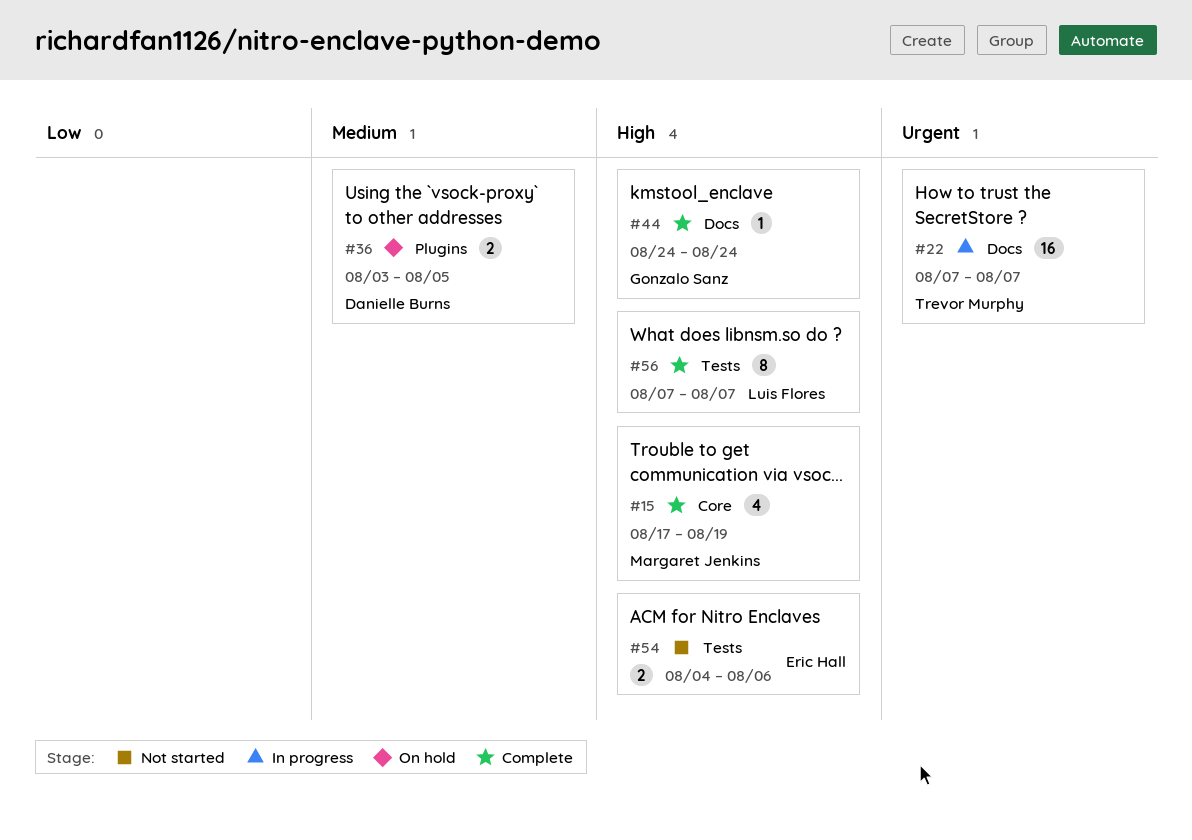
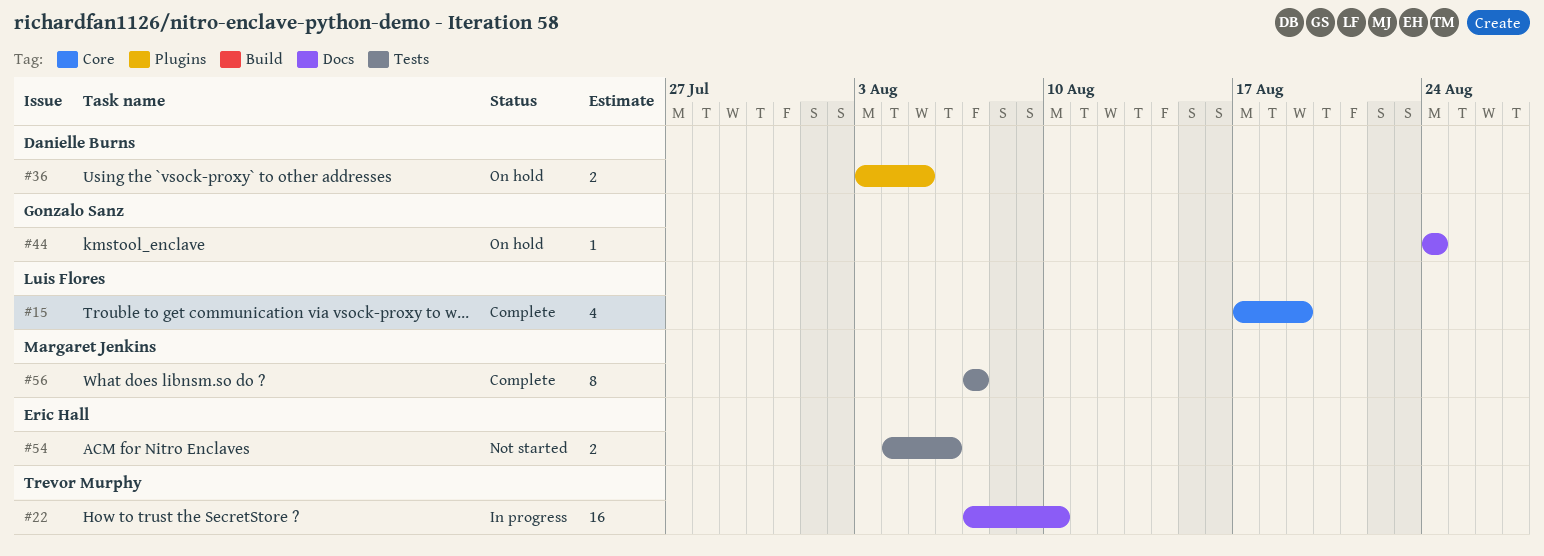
#15, owner: Margaret Jenkins -> Luis Flores
#22, due: Aug 7 -> Aug 10
#44, status: Complete -> On hold
#56, owner: Luis Flores -> Margaret Jenkins

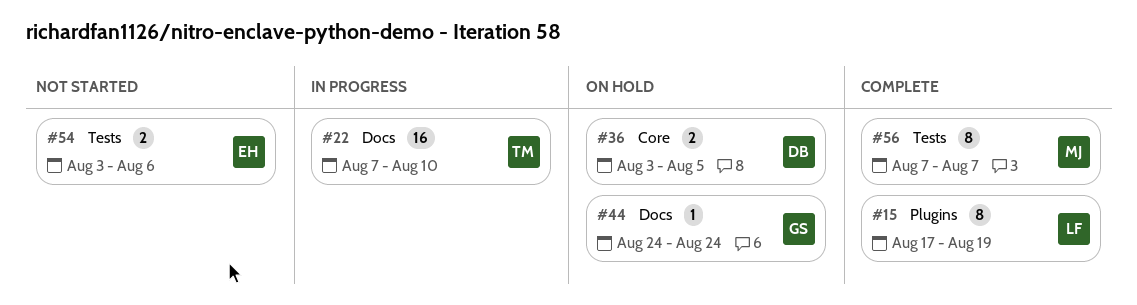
#15, label: Core -> Plugins
#15, estimate: 4 -> 8
#36, label: Plugins -> Core
#54, start: Aug 4 -> Aug 3

